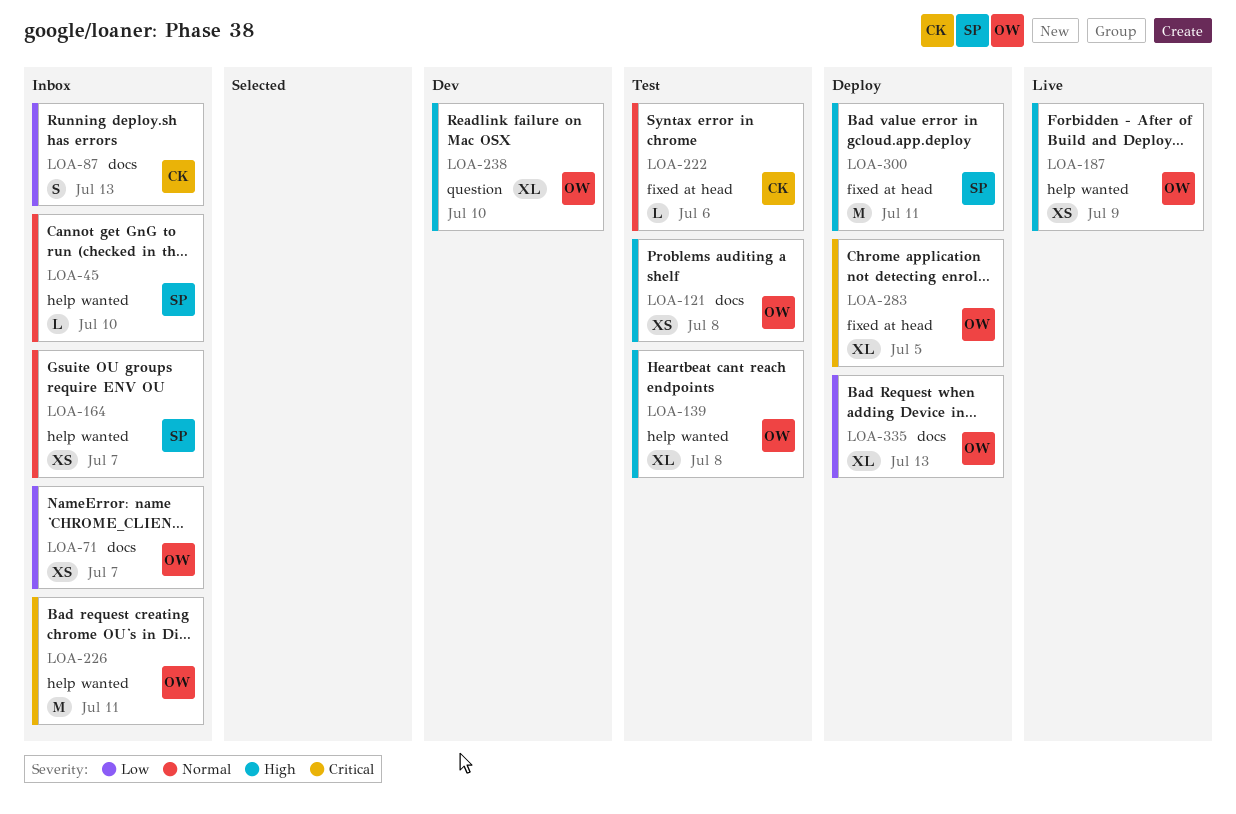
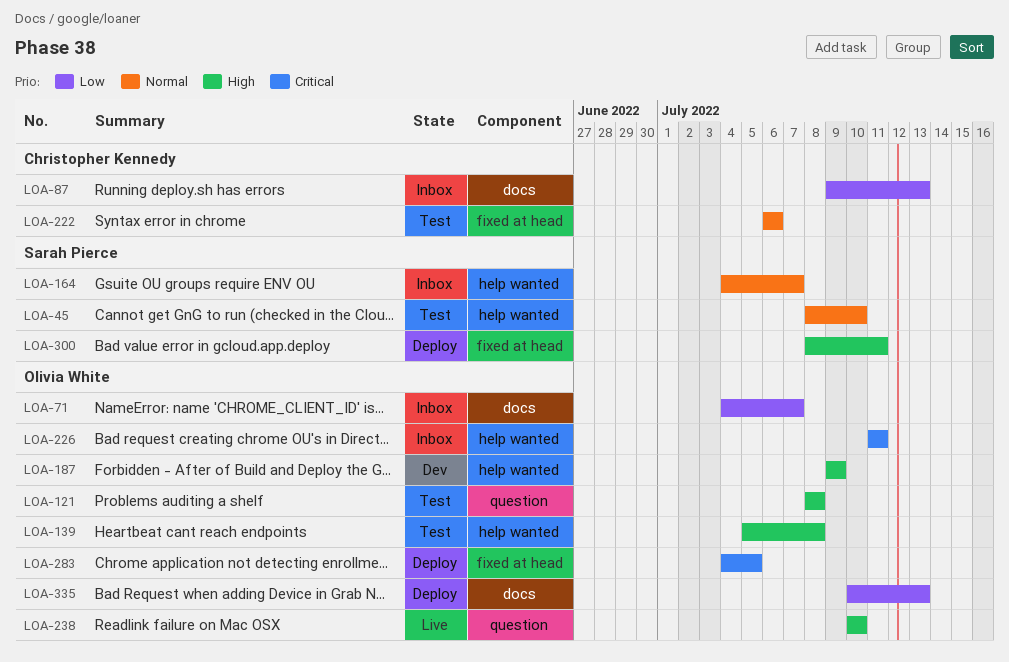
LOA-45, status: Inbox -> Test
LOA-121, label: docs -> question
LOA-187, status: Live -> Dev
LOA-238, status: Dev -> Live

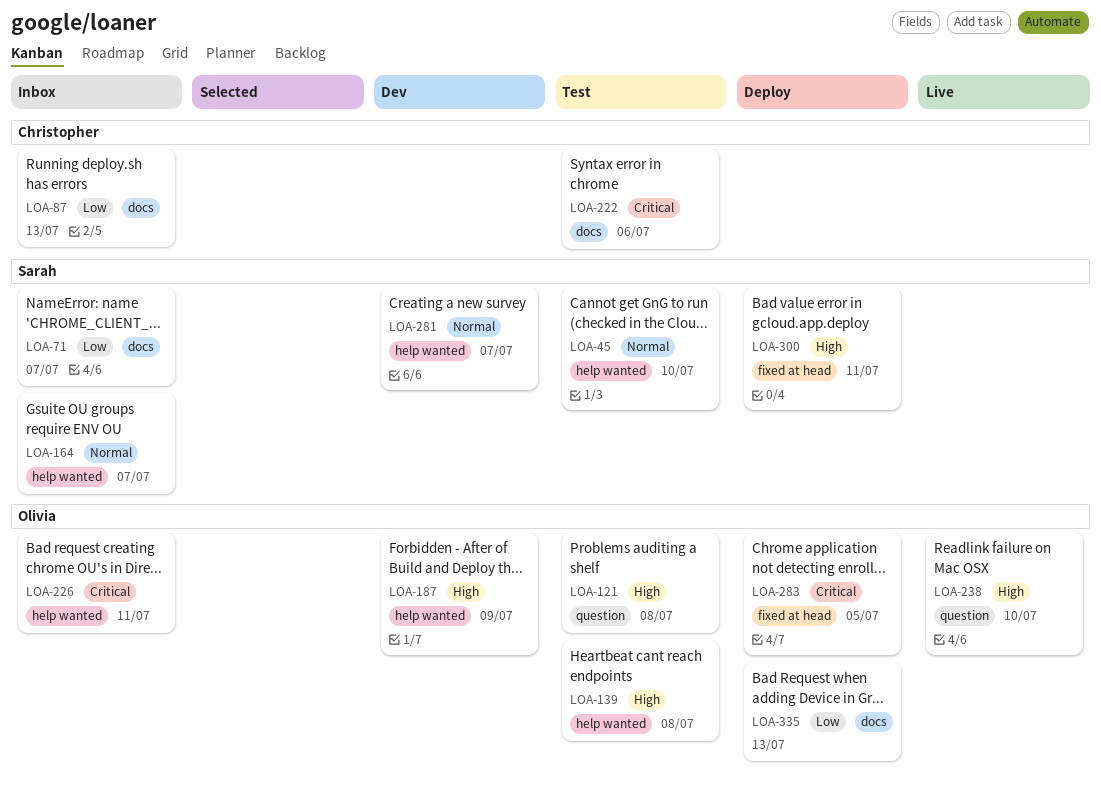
LOA-71, owner: Olivia White -> Sarah Pierce
LOA-222, priority: Normal -> Critical
LOA-222, label: fixed at head -> docs
LOA-281: none -> present

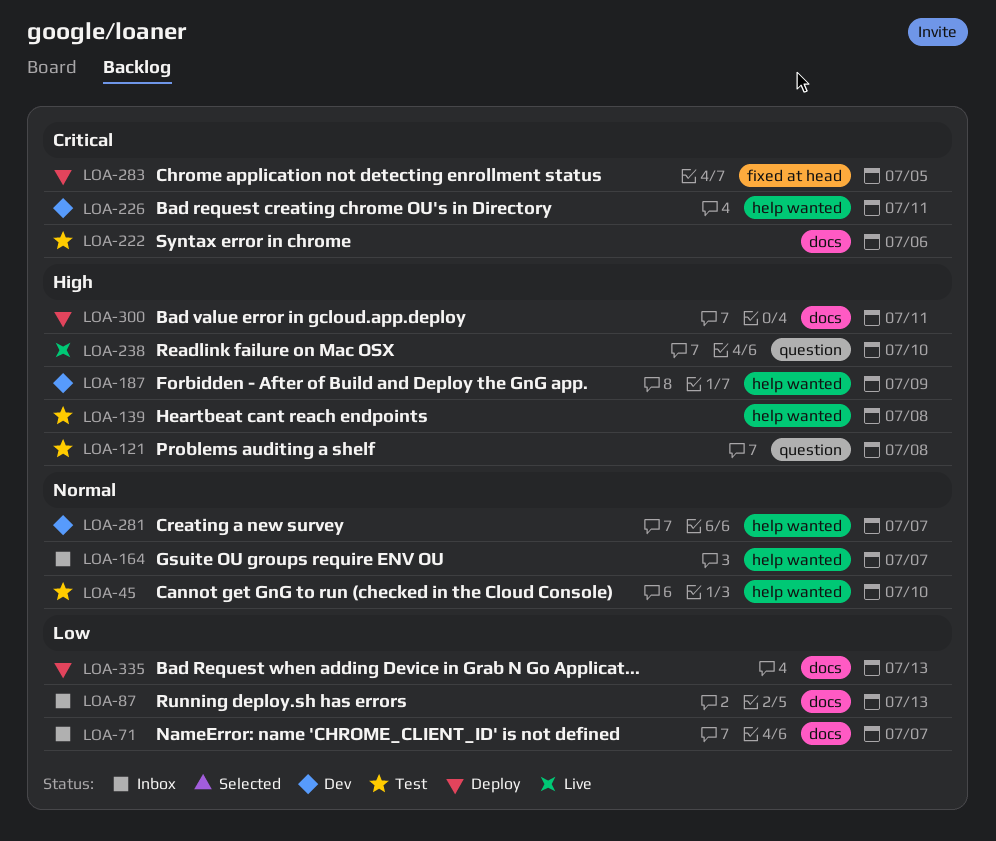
LOA-226, status: Inbox -> Dev
LOA-300, label: fixed at head -> docs

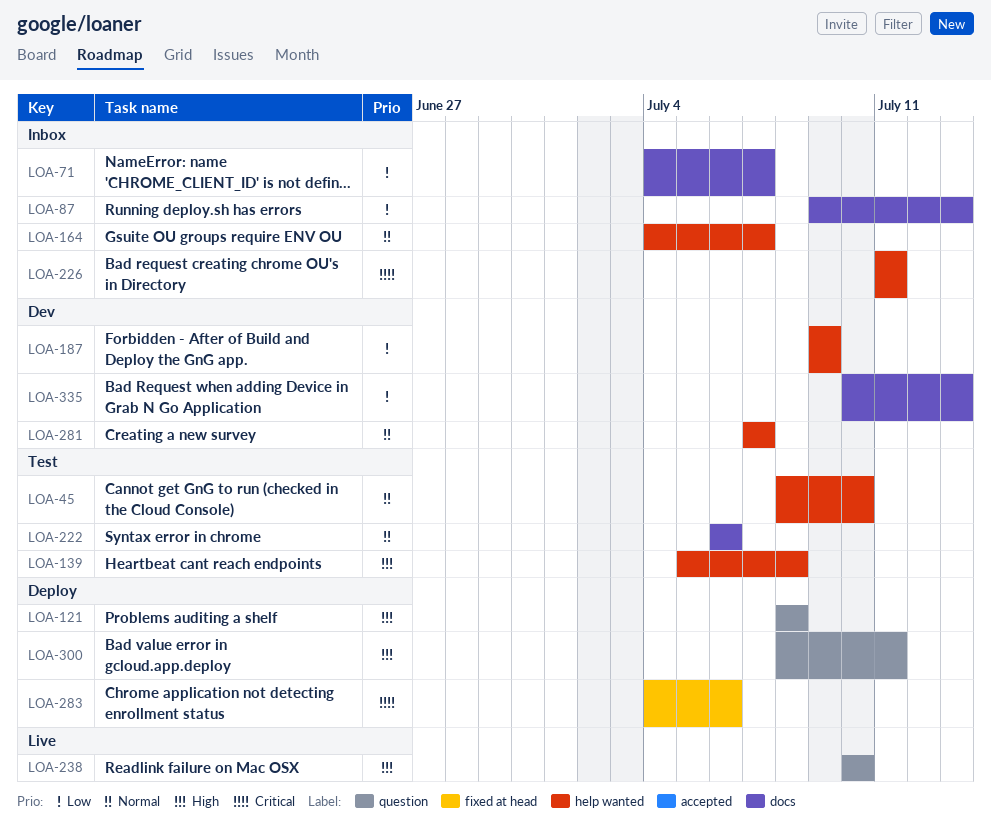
LOA-121, status: Test -> Deploy
LOA-187, priority: High -> Low
LOA-222, priority: Critical -> Normal
LOA-226, status: Dev -> Inbox
LOA-283, due: Jul 5 -> Jul 6
LOA-300, label: docs -> question
LOA-335, status: Deploy -> Dev

